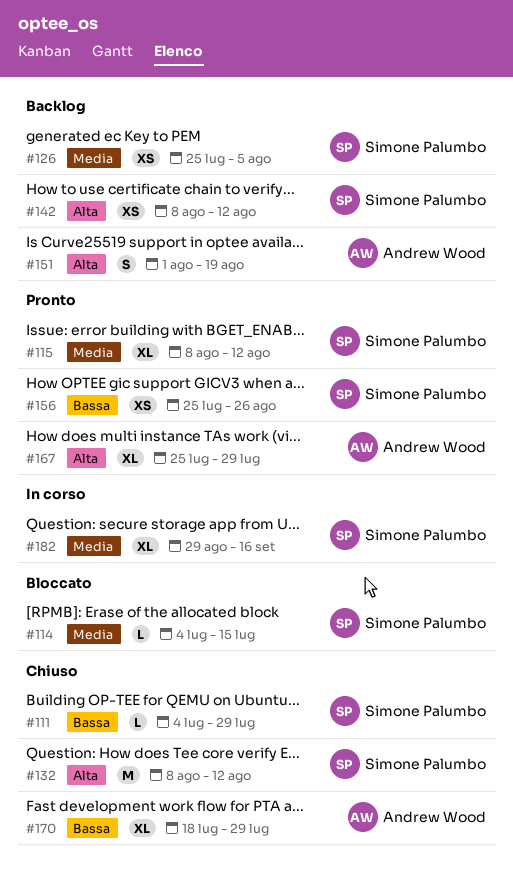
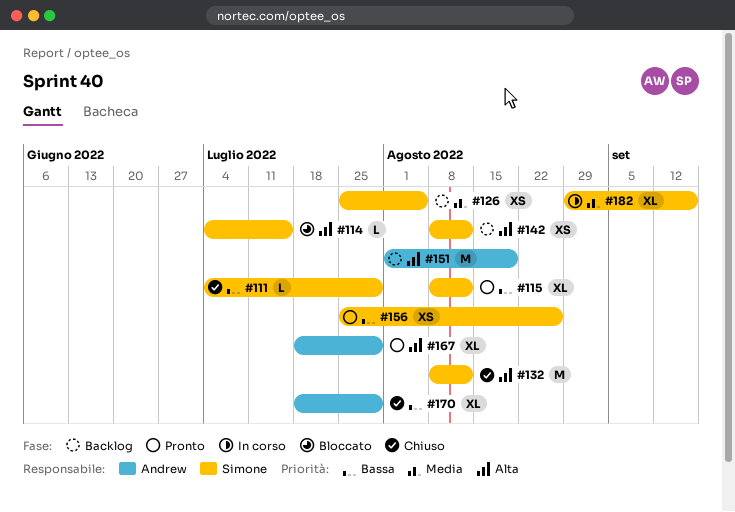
#114, priority: Media -> Alta
#115, priority: Media -> Bassa
#151, estimate: S -> M
#167, start: Jul 25 -> Jul 18

